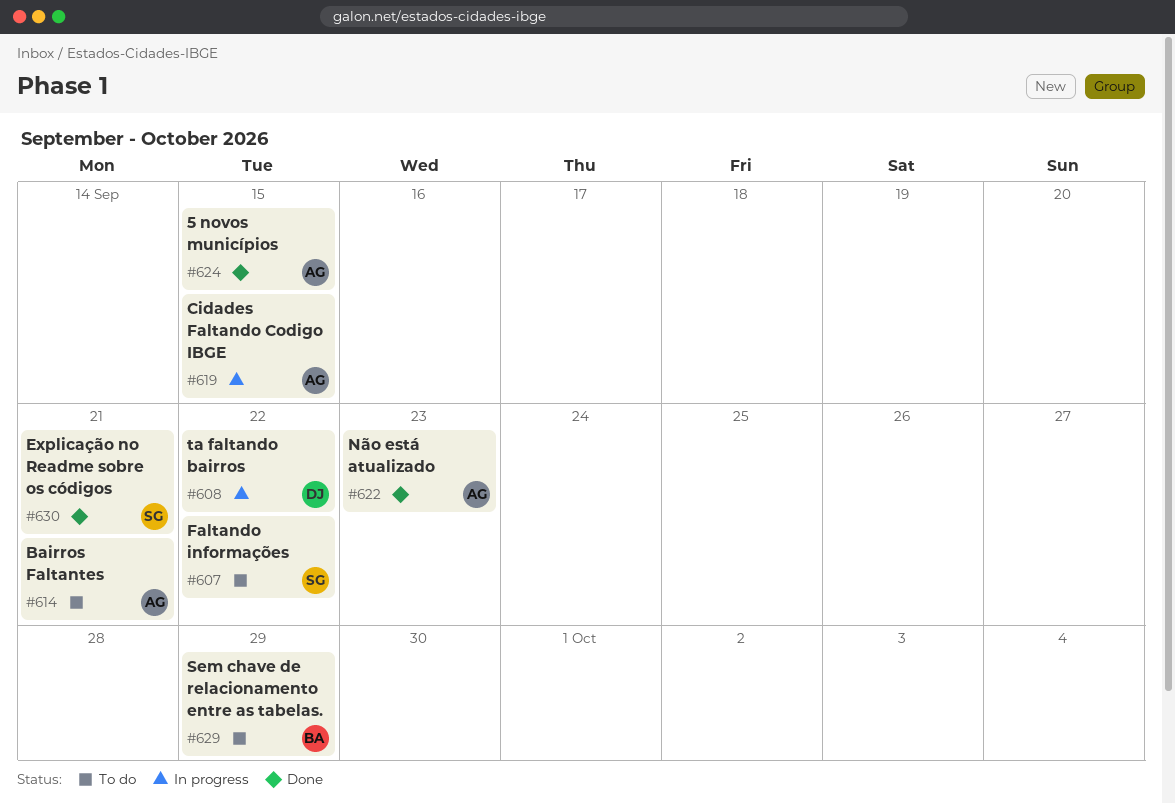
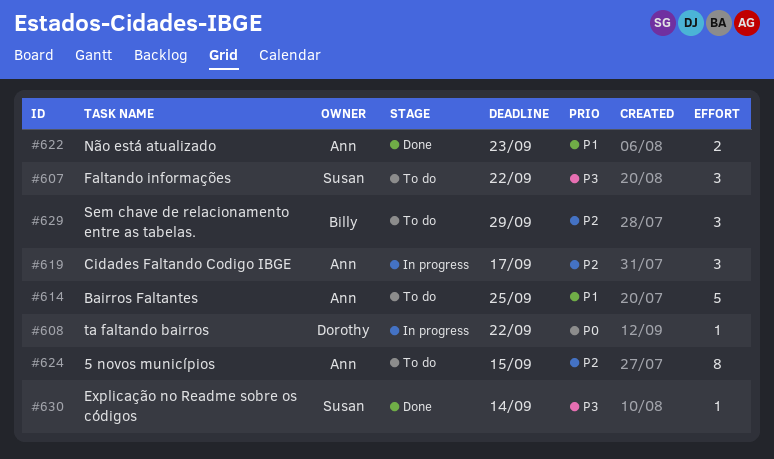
#614, due: Sep 21 -> Sep 25
#619, due: Sep 15 -> Sep 17
#624, status: Done -> To do
#630, due: Sep 21 -> Sep 14

